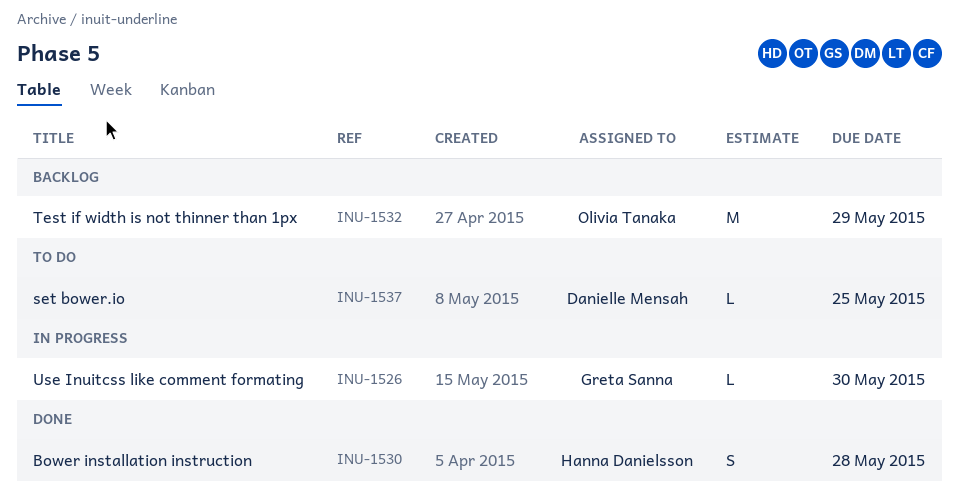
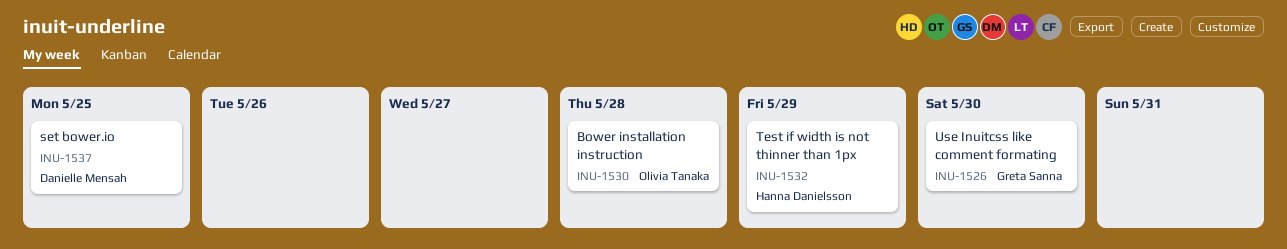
INU-1530, owner: Hanna Danielsson -> Olivia Tanaka
INU-1532, owner: Olivia Tanaka -> Hanna Danielsson

